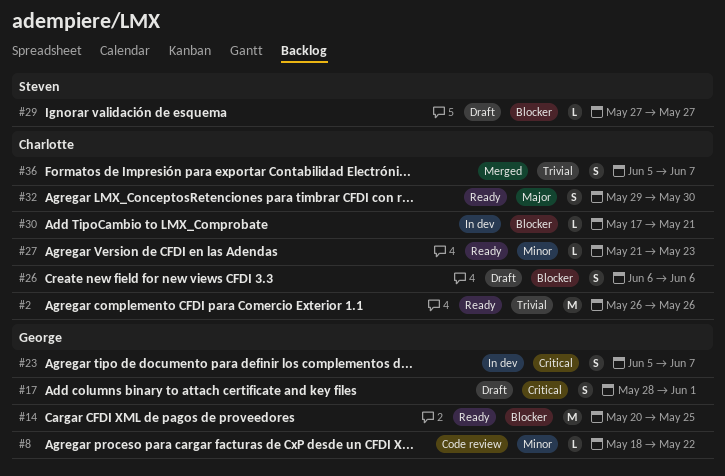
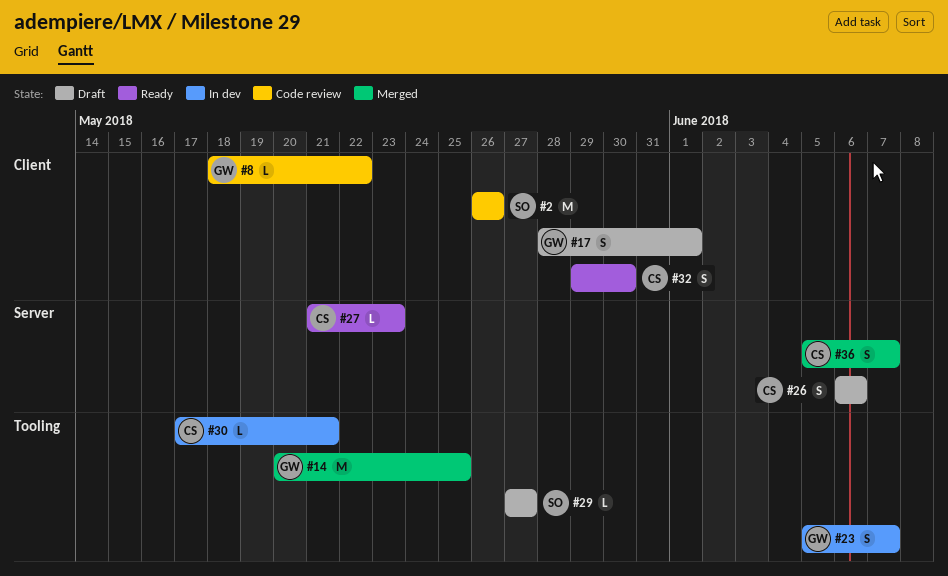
#2, status: Ready -> Code review
#2, owner: Charlotte -> Steven
#14, status: Ready -> Merged

